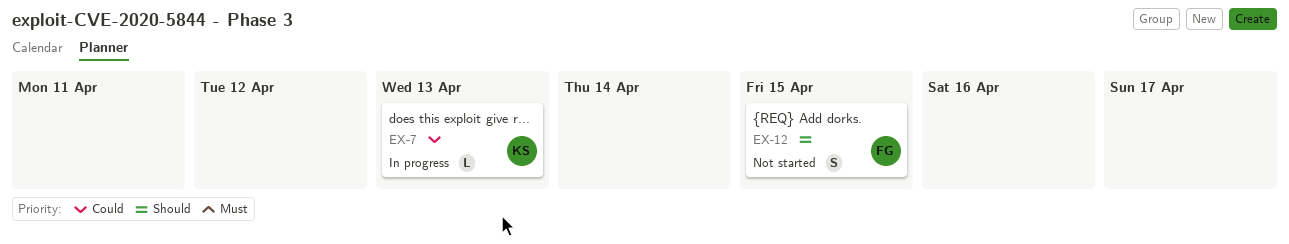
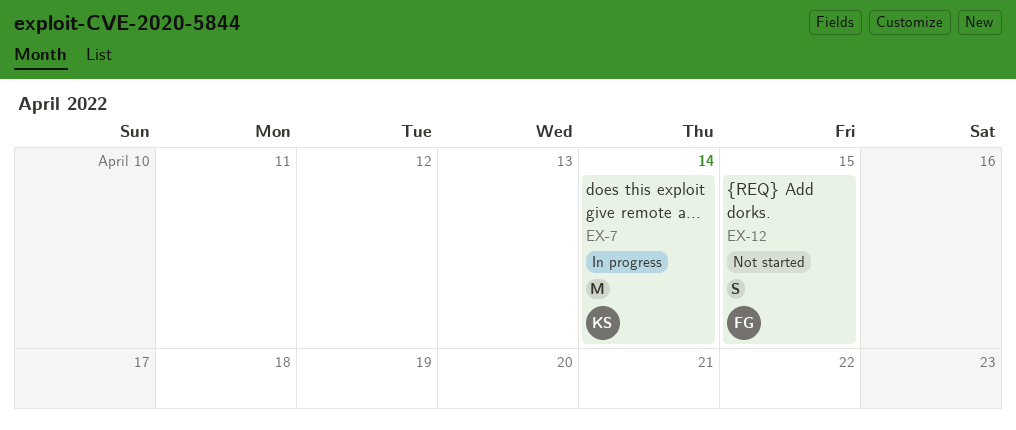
EX-7, estimate: L -> M
EX-7, due: Apr 13 -> Apr 14

